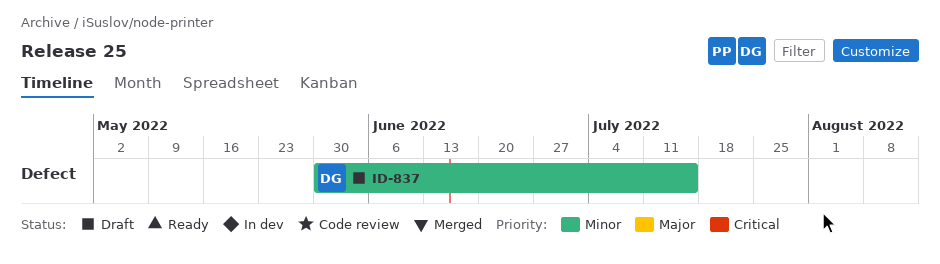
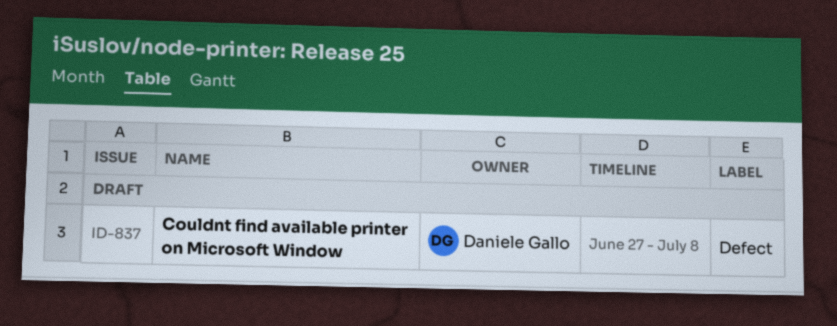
ID-837, start: May 30 -> Jun 27
ID-837, due: Jul 15 -> Jul 8

